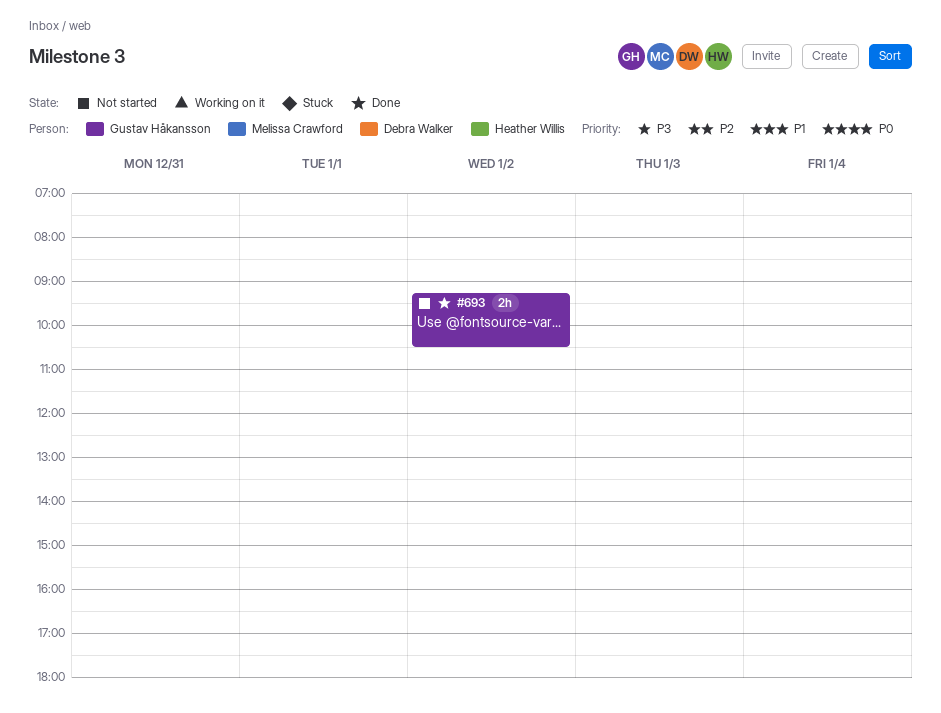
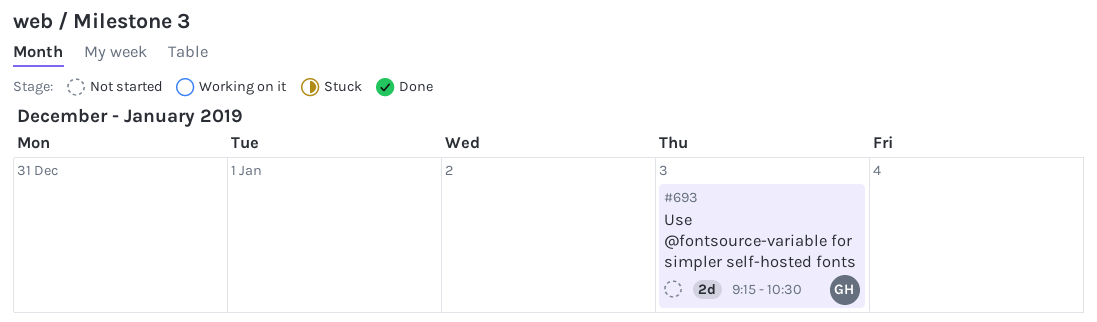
#693, estimate: 2h -> 2d
#693, day: Jan 2 -> Jan 3

